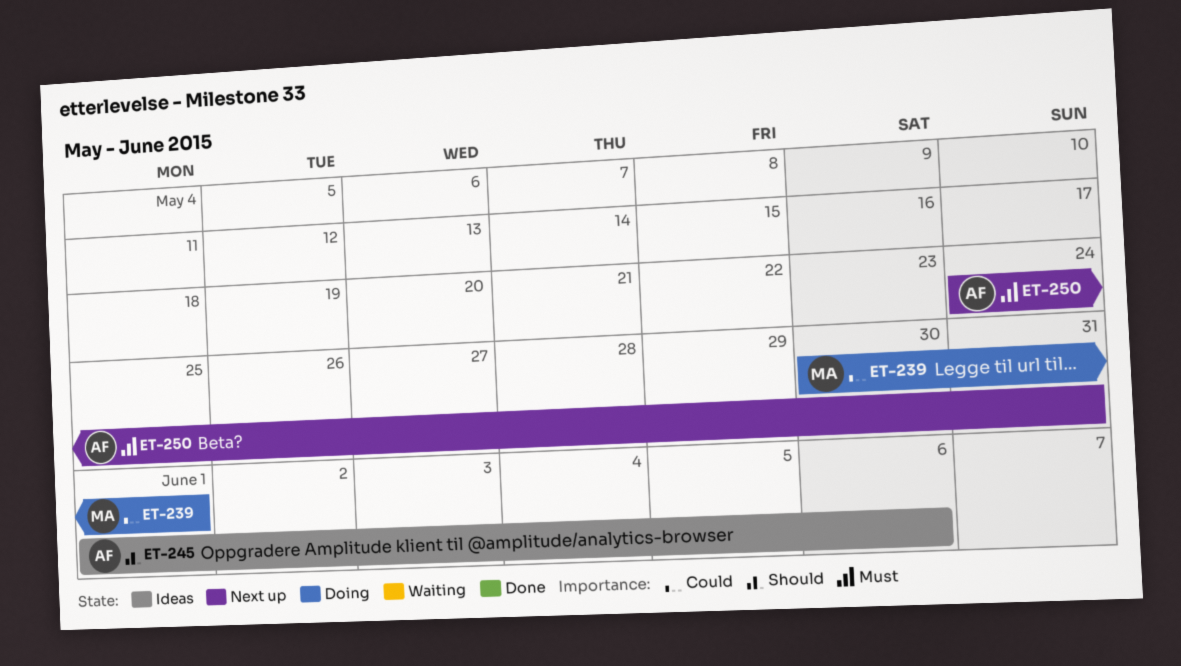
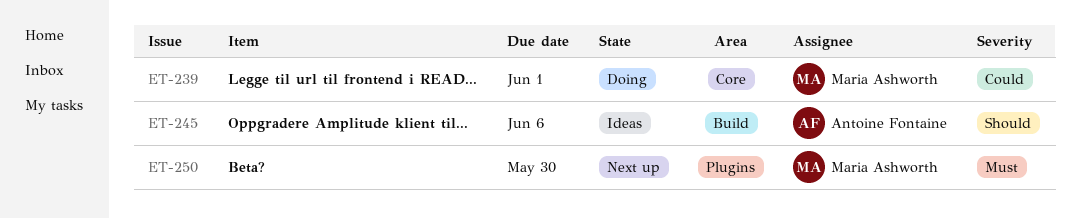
ET-250, owner: Antoine Fontaine -> Maria Ashworth
ET-250, due: May 31 -> May 30

